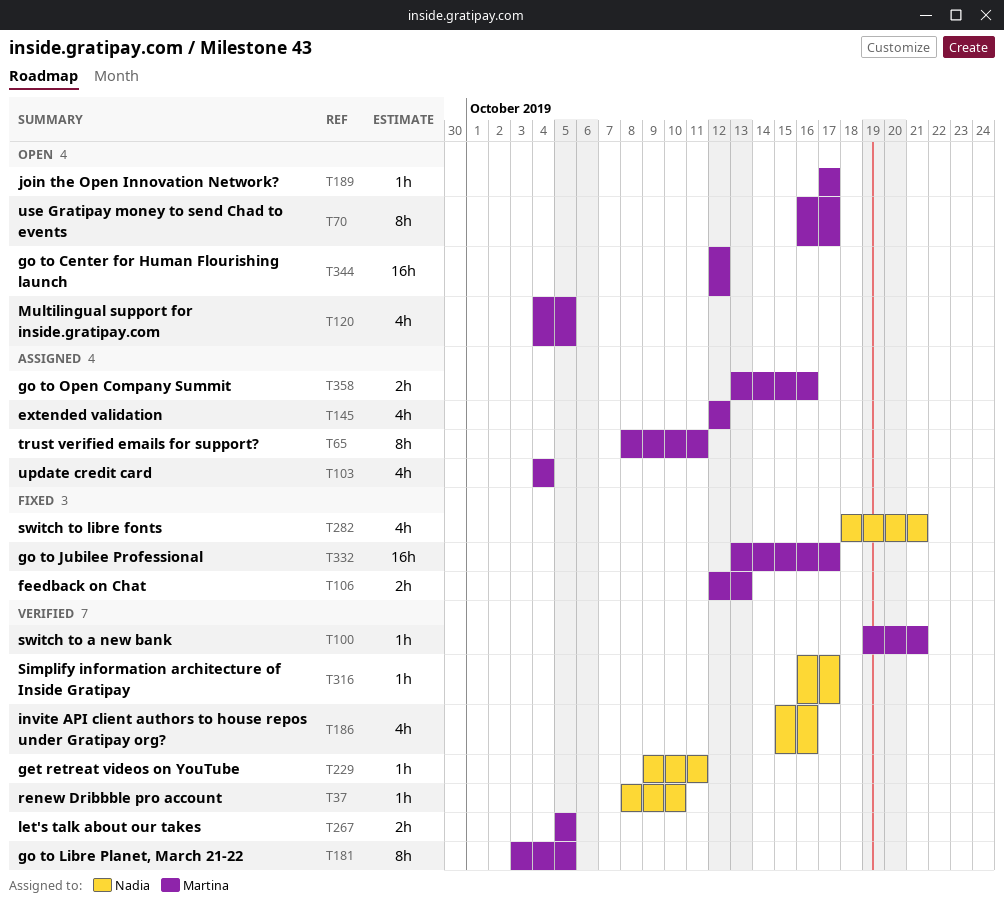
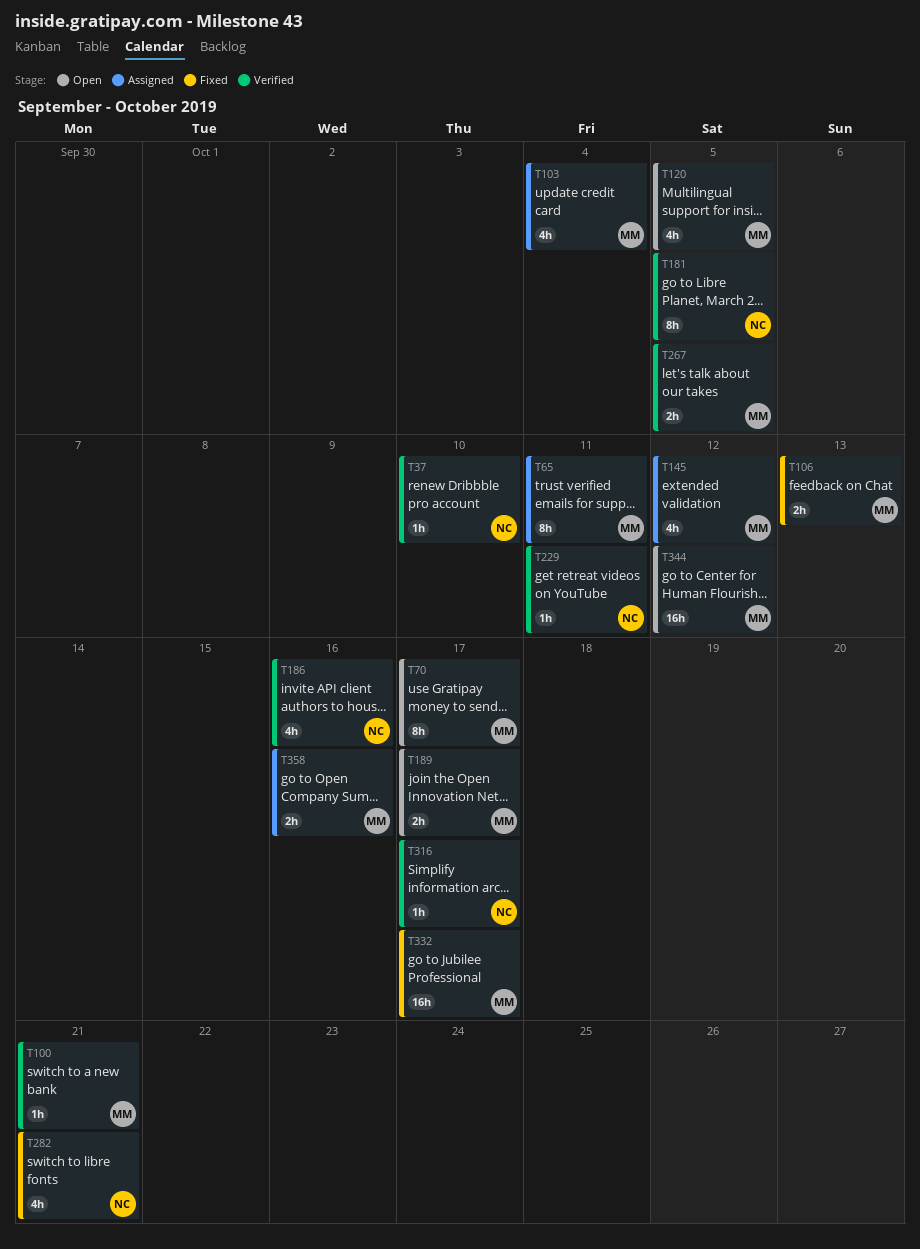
T181, owner: Martina -> Nadia
T189, estimate: 1h -> 2h

